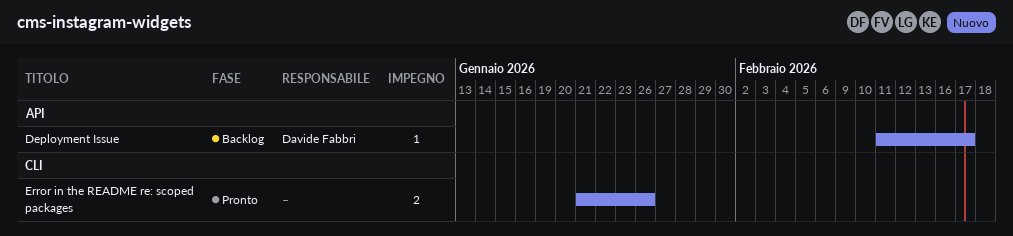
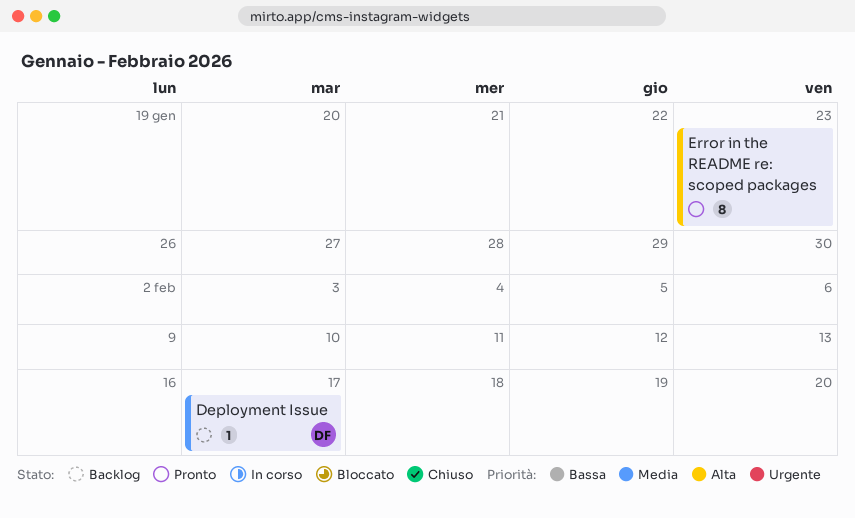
Error in the README re: scoped packages, estimate: 2 -> 8
Error in the README re: scoped packages, due: Jan 26 -> Jan 23

